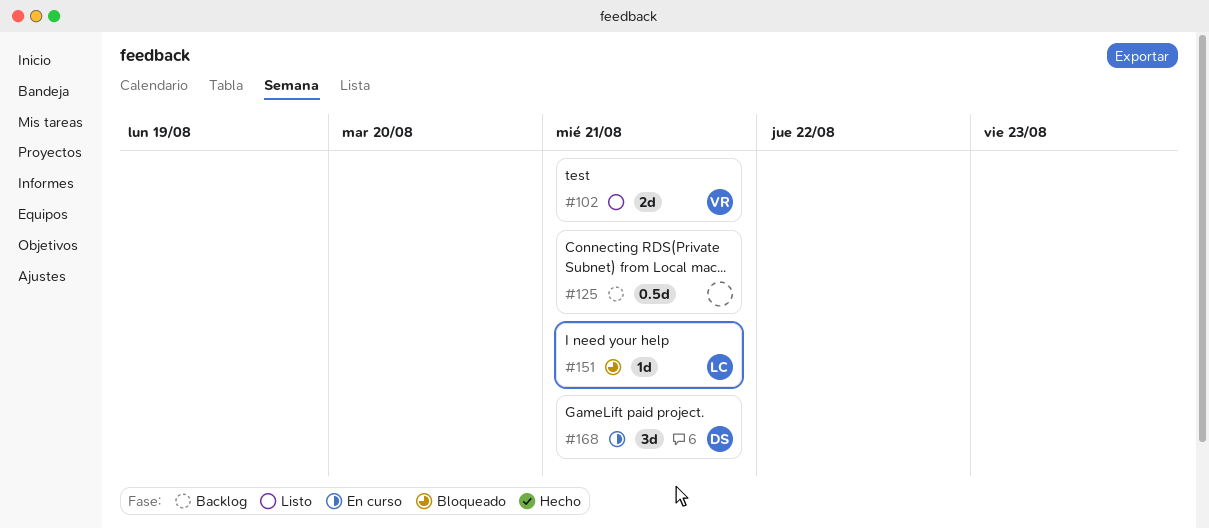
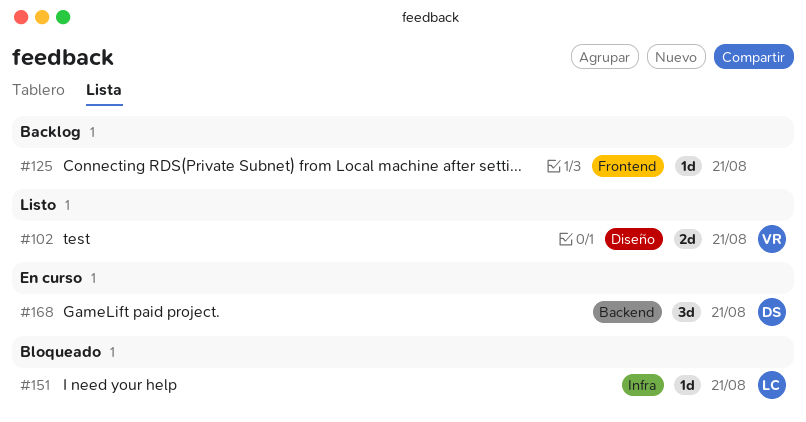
#125, estimate: 0.5d -> 1d

